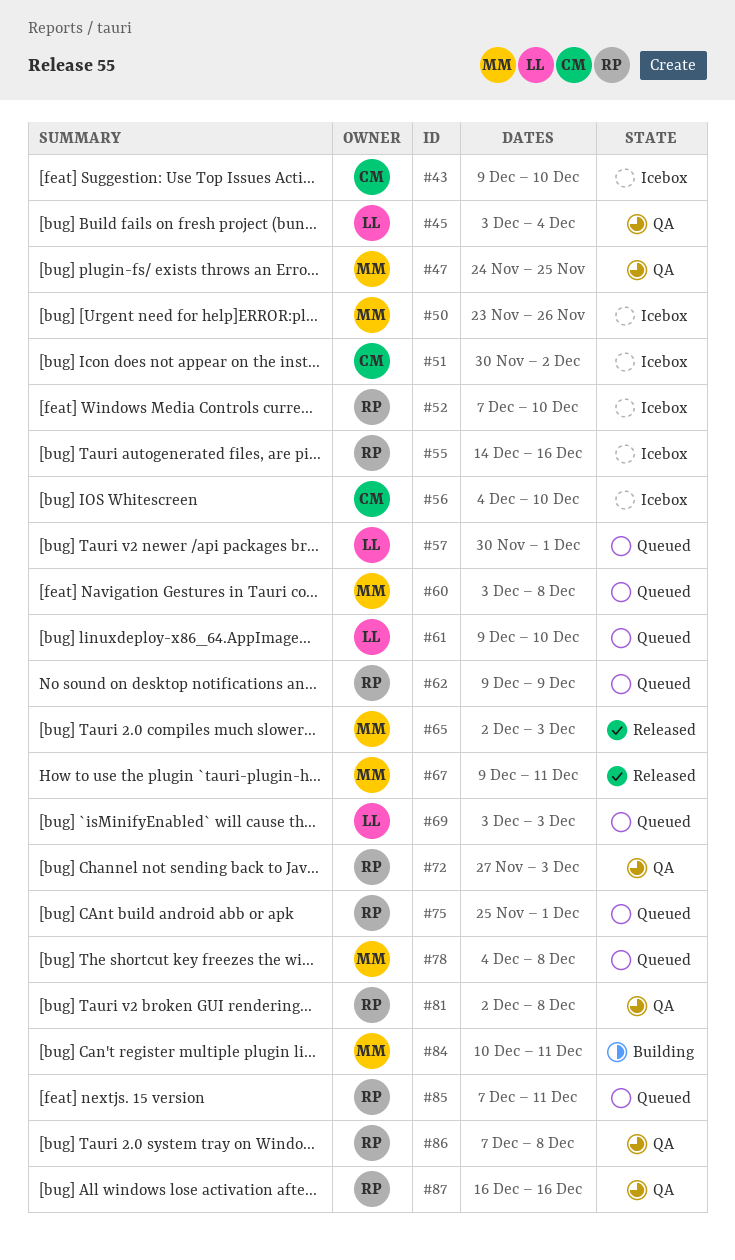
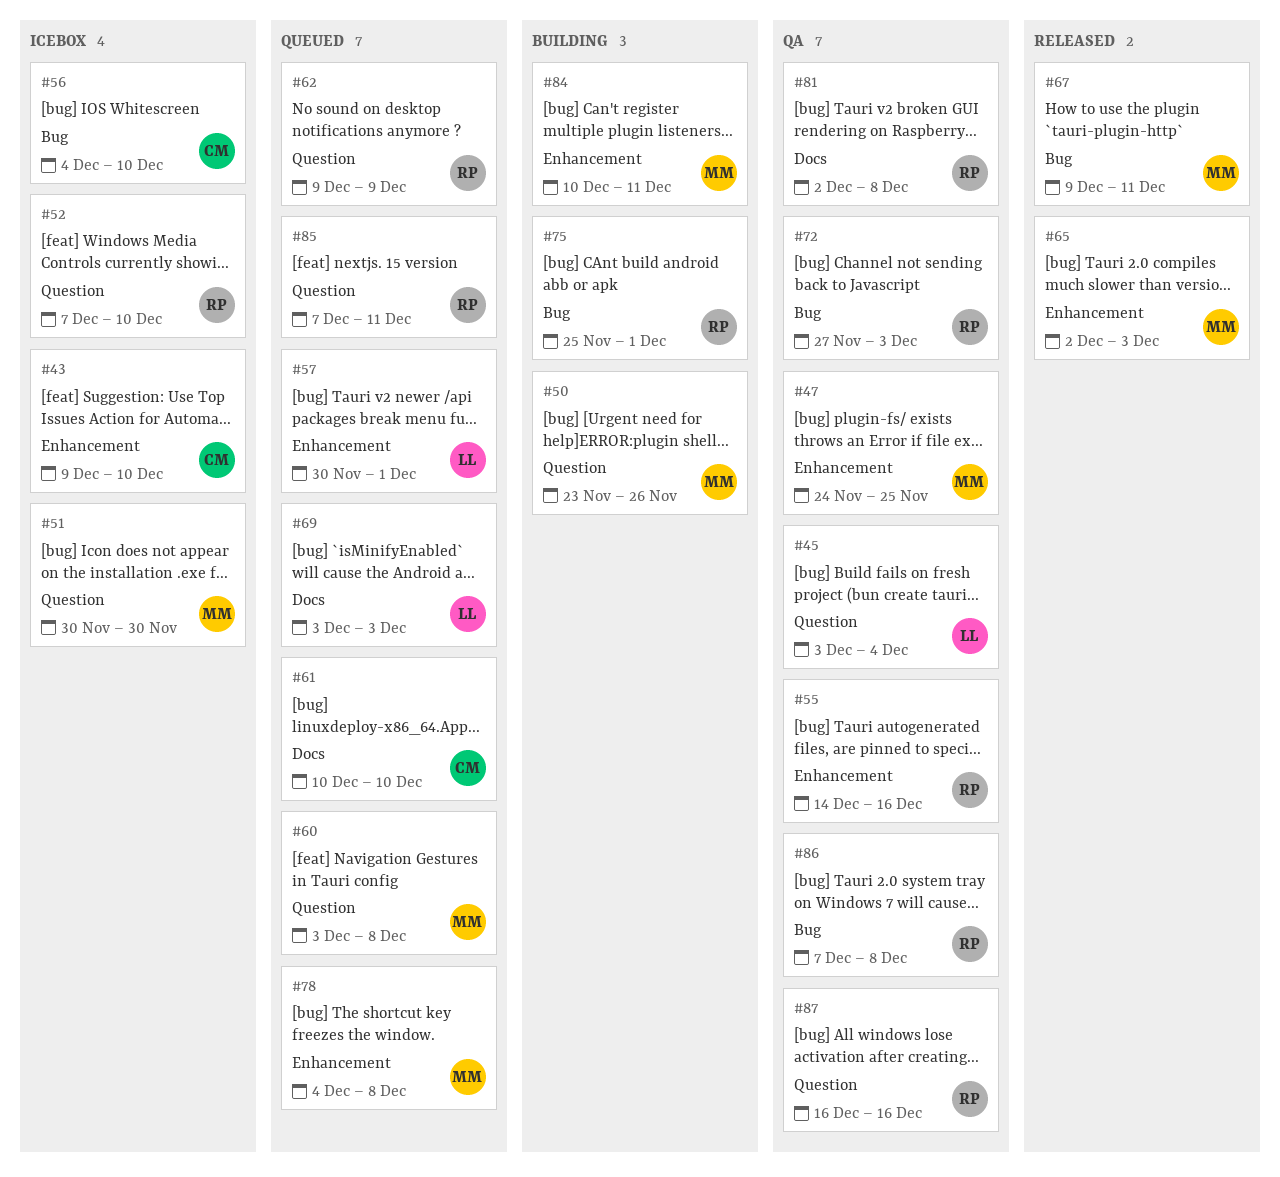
#50, status: Icebox -> Building
#51, owner: CM -> MM
#51, due: Dec 2 -> Nov 30
#55, status: Icebox -> QA
#61, owner: LL -> CM
#61, start: Dec 9 -> Dec 10
#75, status: Queued -> Building

